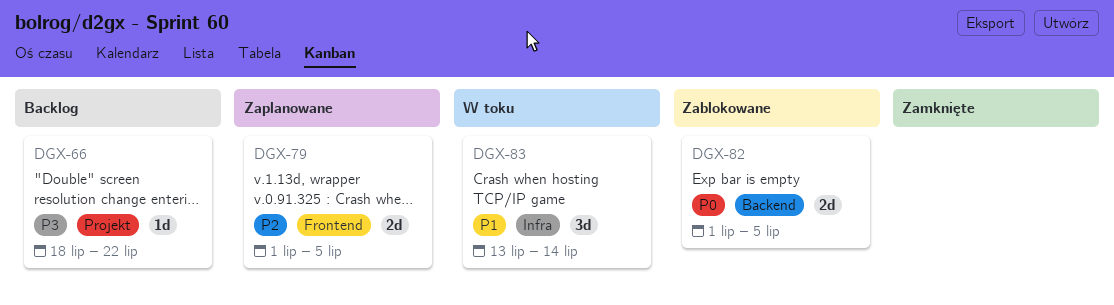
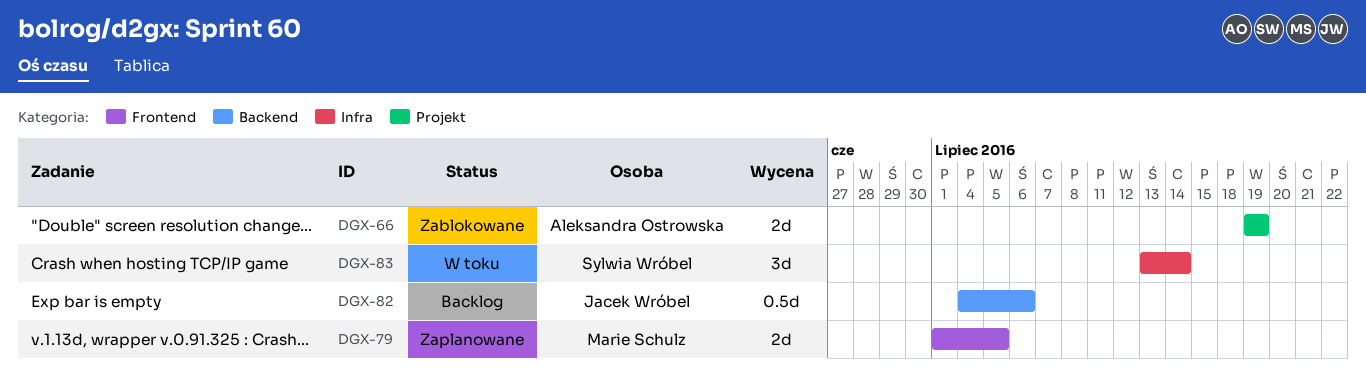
DGX-66, status: Backlog -> Zablokowane
DGX-66, estimate: 1d -> 2d
DGX-66, start: Jul 18 -> Jul 19
DGX-66, due: Jul 22 -> Jul 19
DGX-82, status: Zablokowane -> Backlog
DGX-82, estimate: 2d -> 0.5d
DGX-82, start: Jul 1 -> Jul 4
DGX-82, due: Jul 5 -> Jul 6

